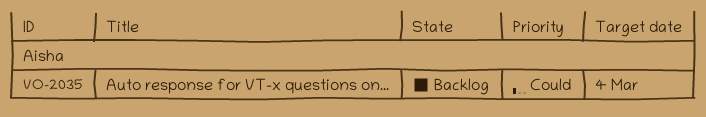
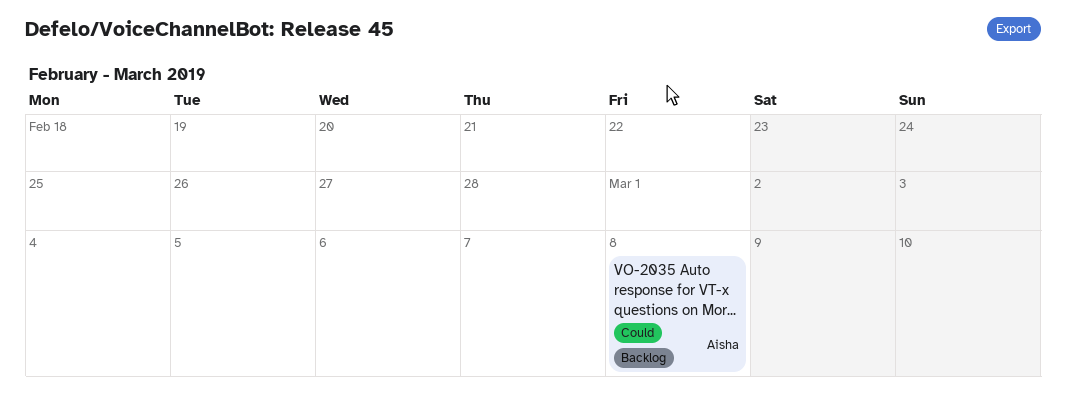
VO-2035, due: Mar 4 -> Mar 8

